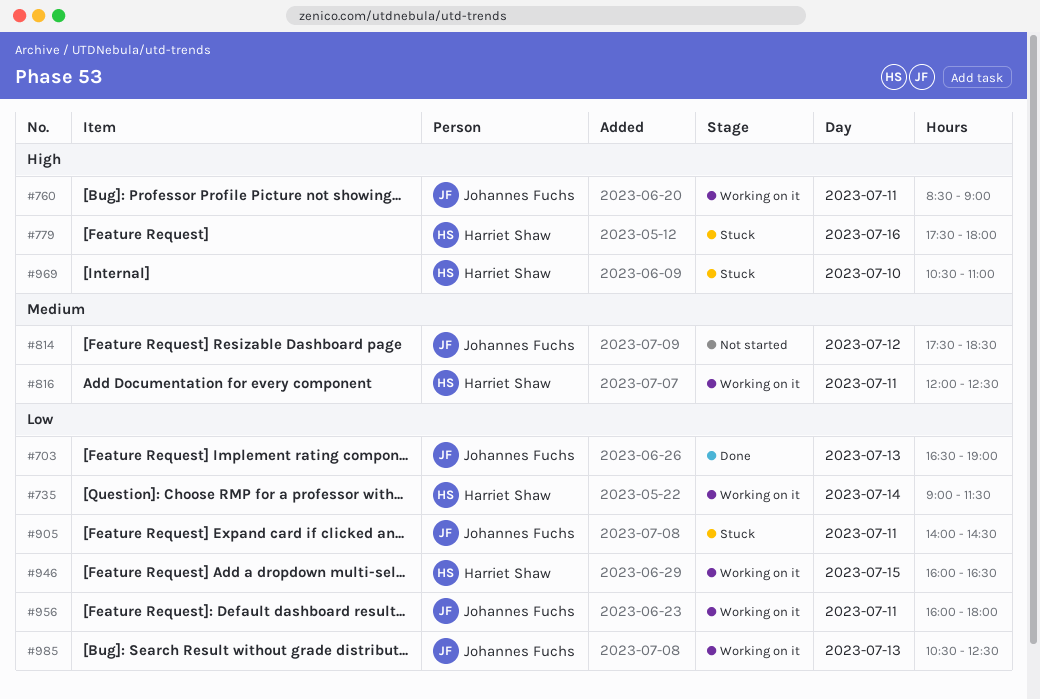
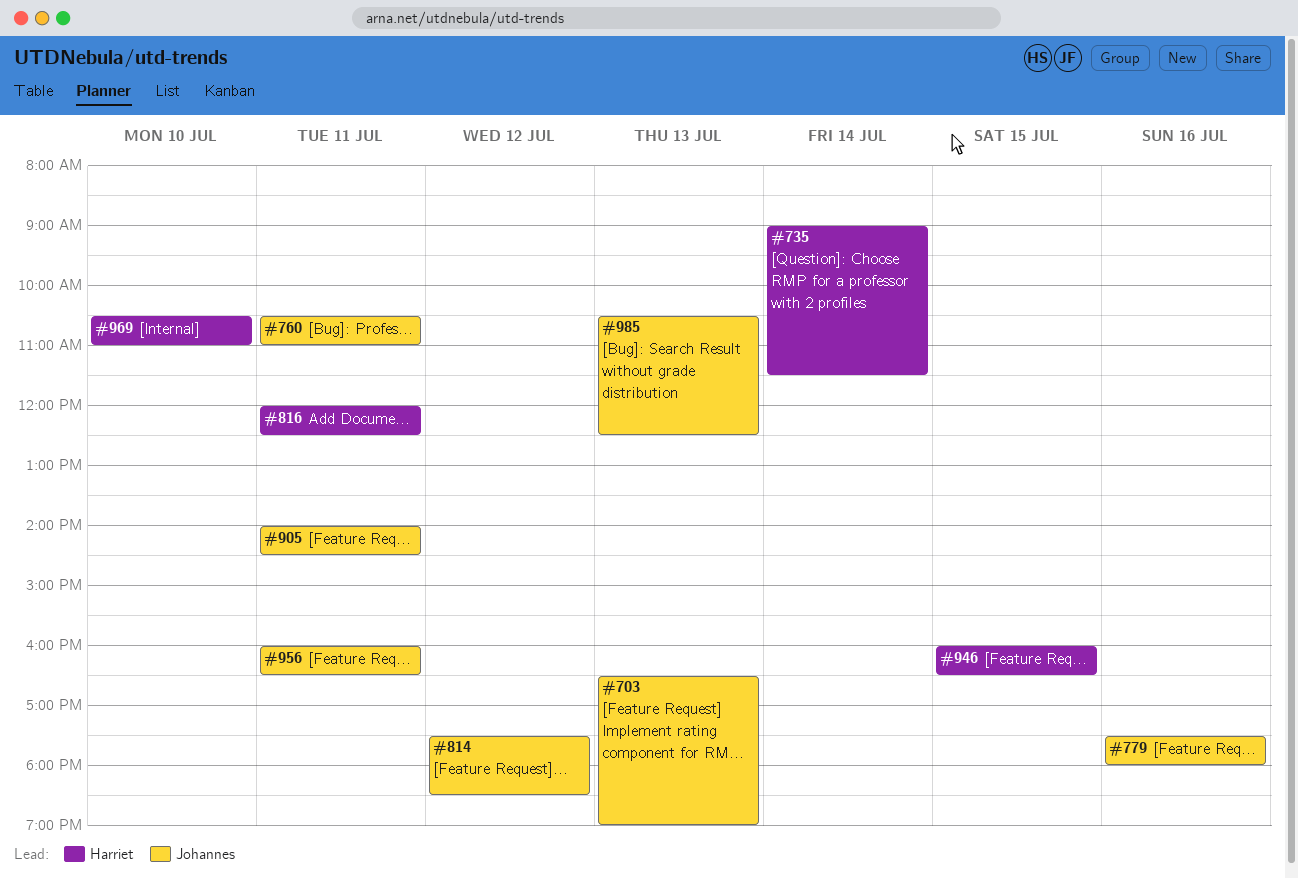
#760, begins: 08:30 -> 10:30
#760, ends: 09:00 -> 11:00
#779, owner: Harriet Shaw -> Johannes Fuchs
#956, ends: 18:00 -> 16:30

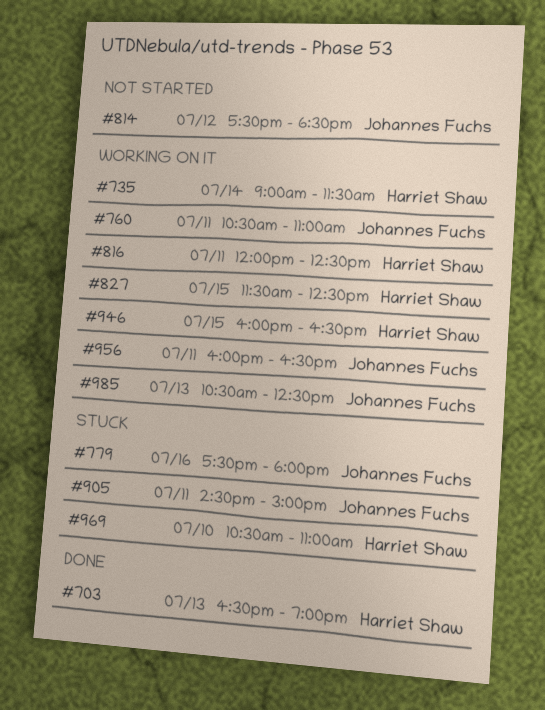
#703, owner: Johannes Fuchs -> Harriet Shaw
#827: none -> present
#905, begins: 14:00 -> 14:30
#905, ends: 14:30 -> 15:00

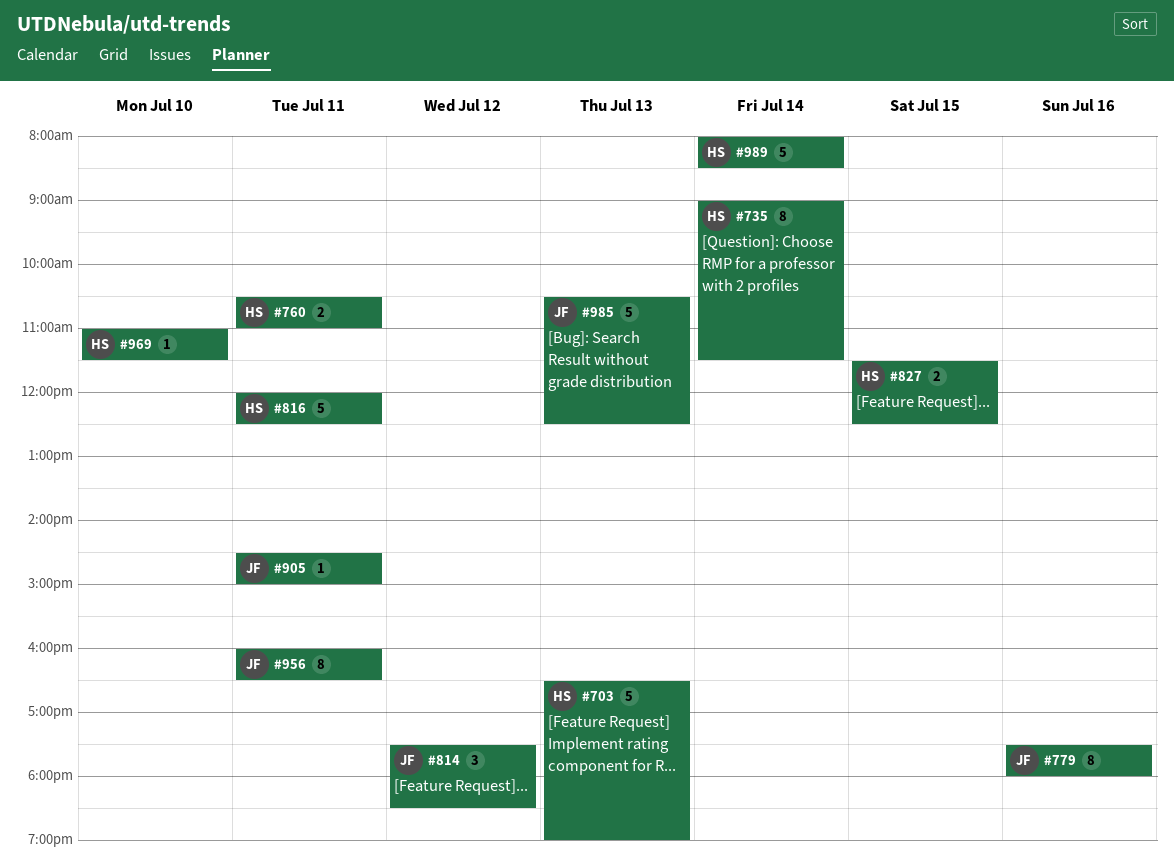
#760, owner: Johannes Fuchs -> Harriet Shaw
#946: present -> none
#969, begins: 10:30 -> 11:00
#969, ends: 11:00 -> 11:30
#989: none -> present

